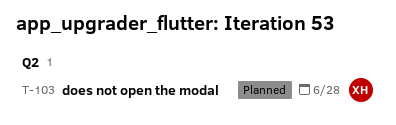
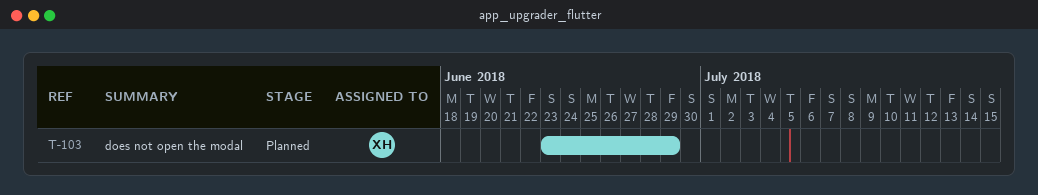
T-103, due: Jun 28 -> Jun 29

